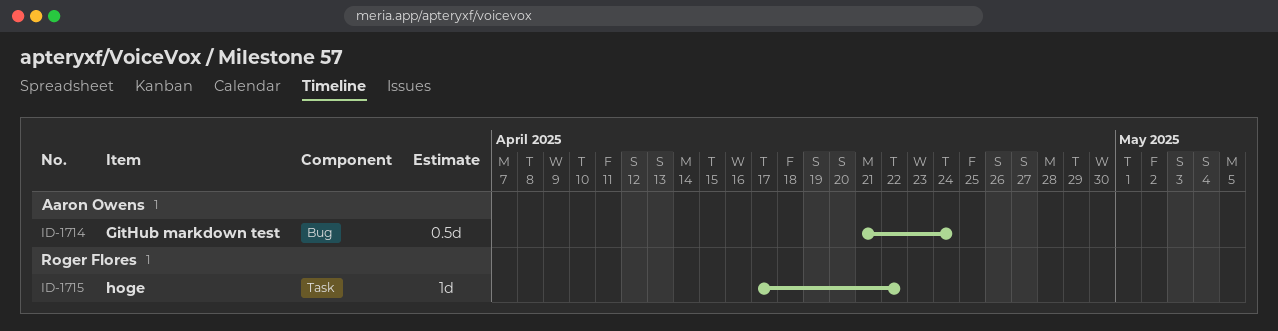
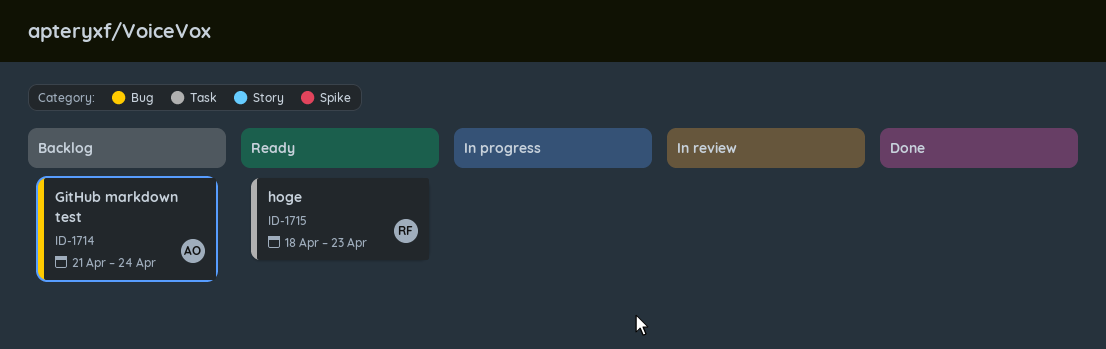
ID-1715, start: Apr 17 -> Apr 18
ID-1715, due: Apr 22 -> Apr 23

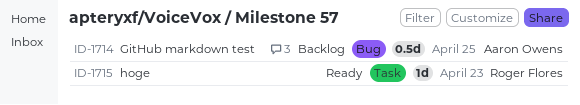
ID-1714, due: Apr 24 -> Apr 25

